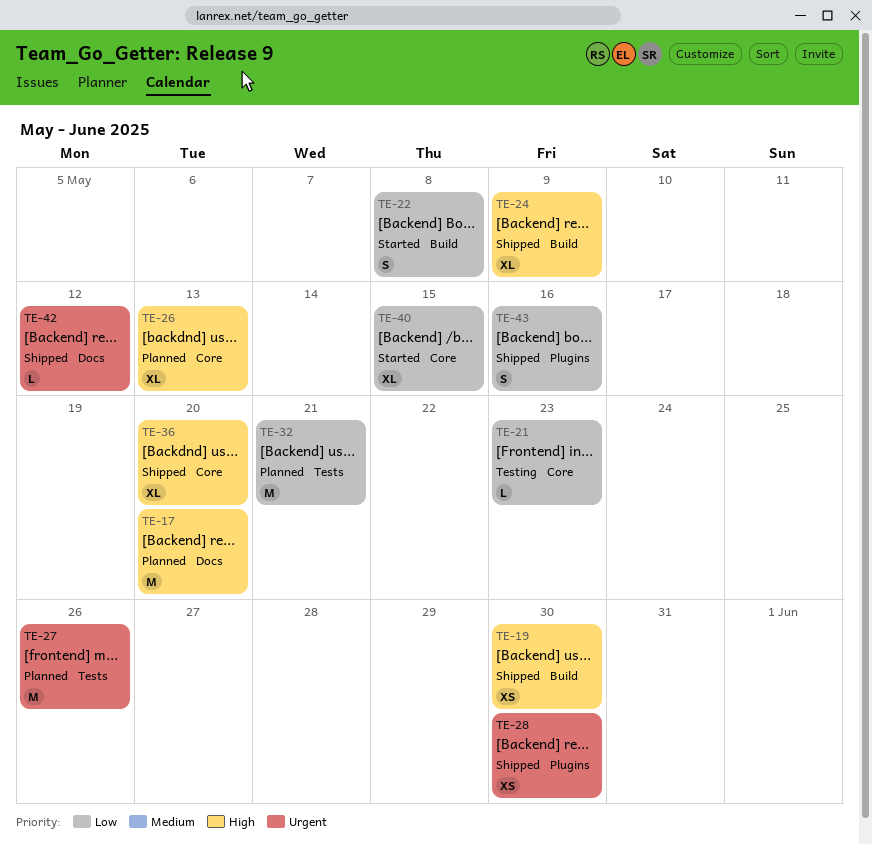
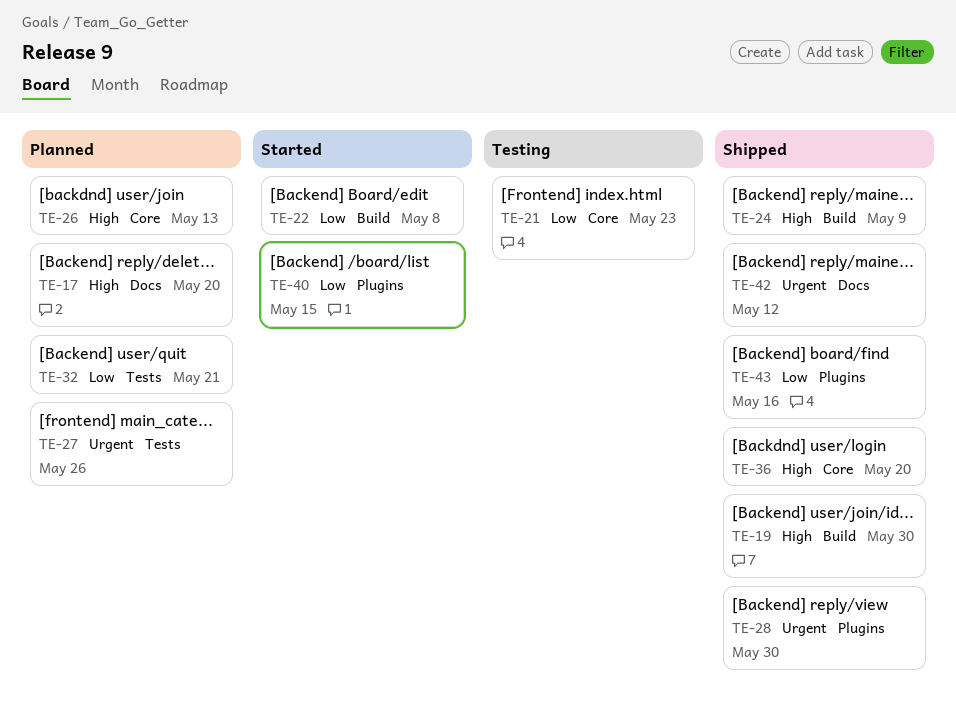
TE-40, label: Core -> Plugins

